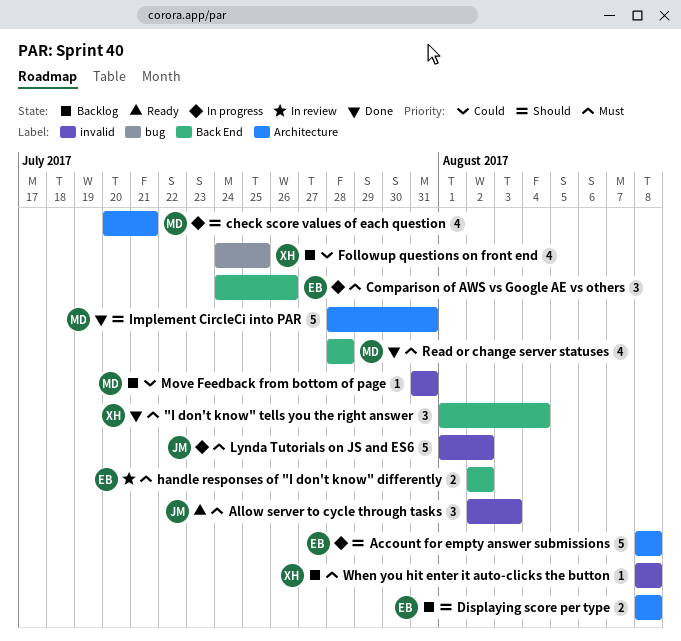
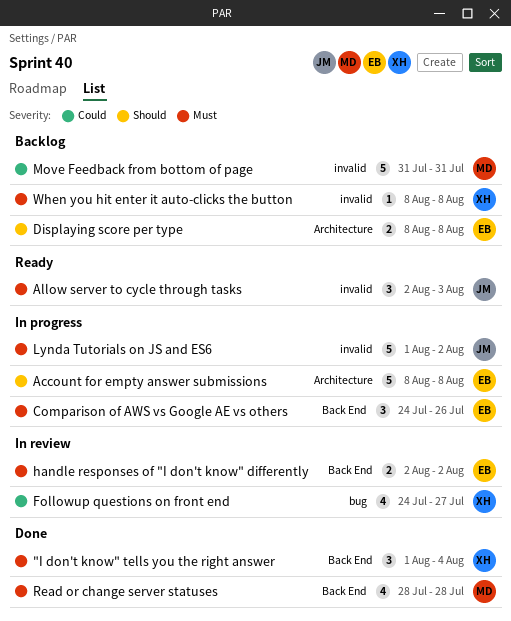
check score values of each question: present -> none
Followup questions on front end, status: Backlog -> In review
Followup questions on front end, due: Jul 25 -> Jul 27
Implement CircleCi into PAR: present -> none
Move Feedback from bottom of page, estimate: 1 -> 5

